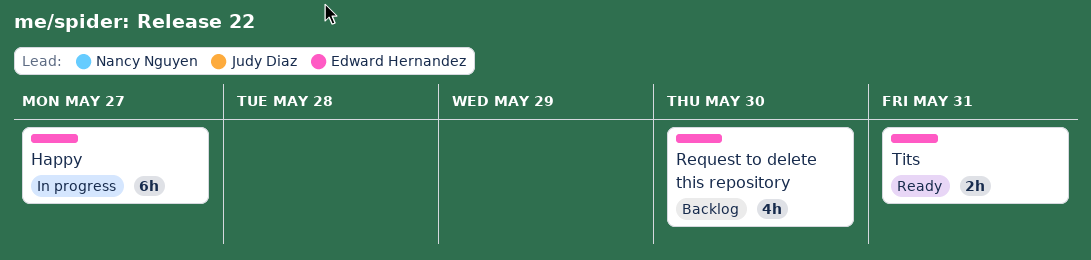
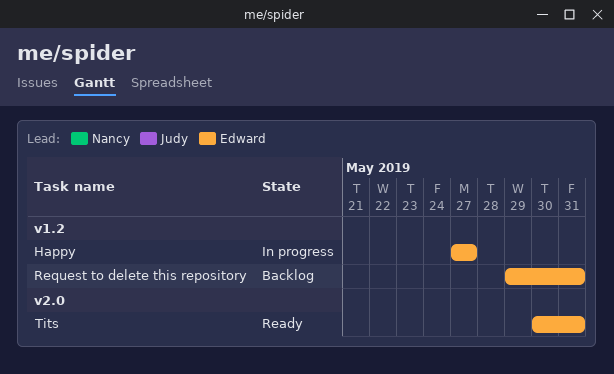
Request to delete this repository, due: May 30 -> May 31

